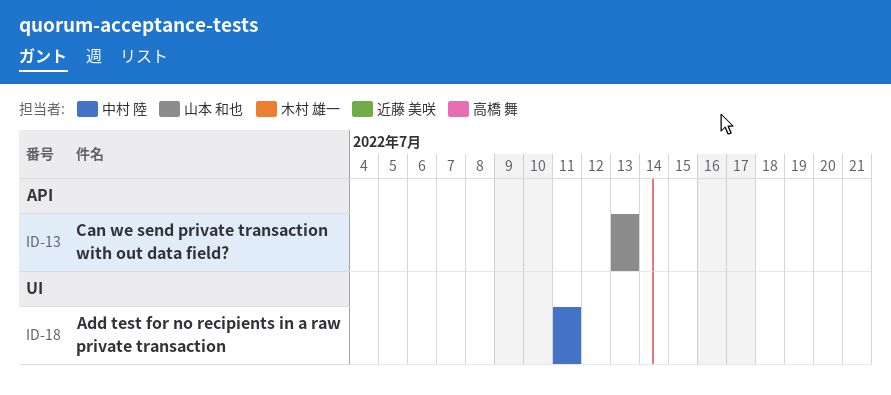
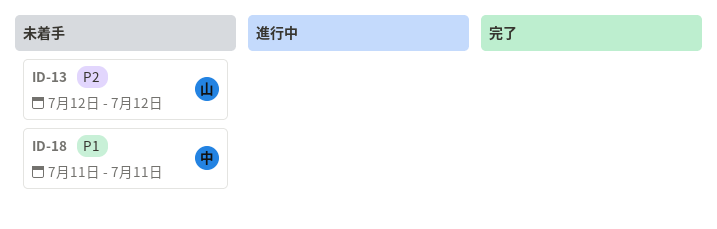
ID-13, start: Jul 13 -> Jul 12
ID-13, due: Jul 13 -> Jul 12

